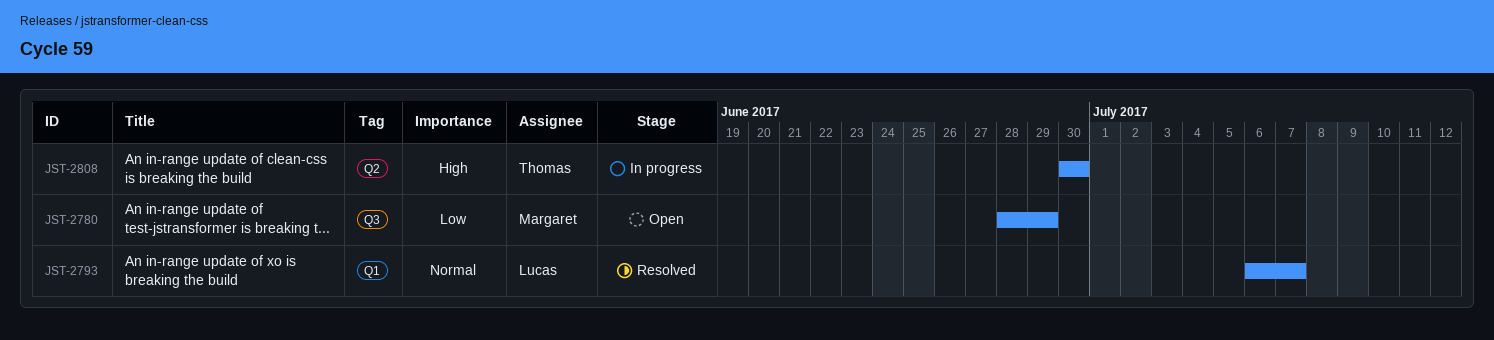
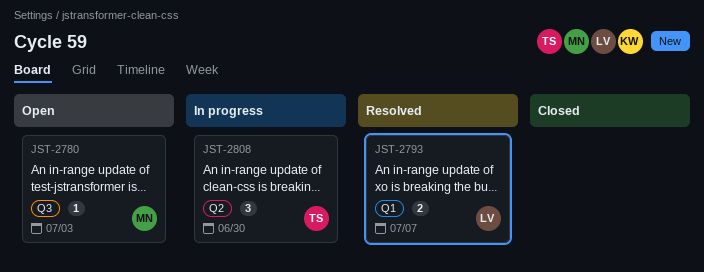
JST-2780, due: Jun 29 -> Jul 3

